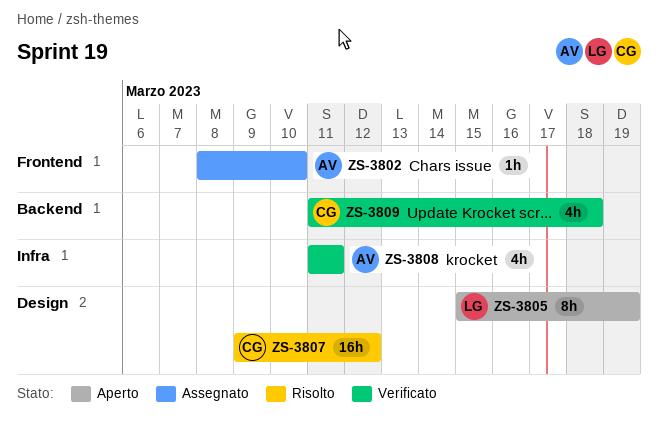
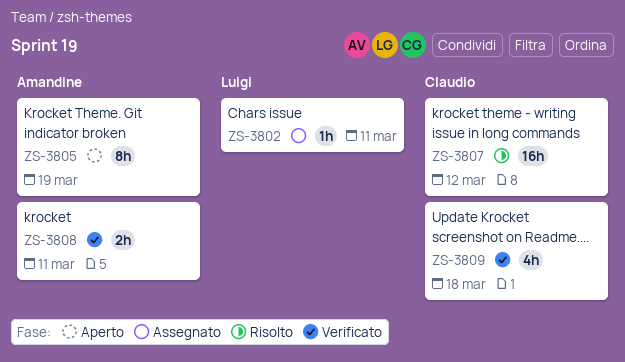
ZS-3802, owner: Amandine -> Luigi
ZS-3802, due: Mar 10 -> Mar 11
ZS-3805, owner: Luigi -> Amandine
ZS-3808, estimate: 4h -> 2h

